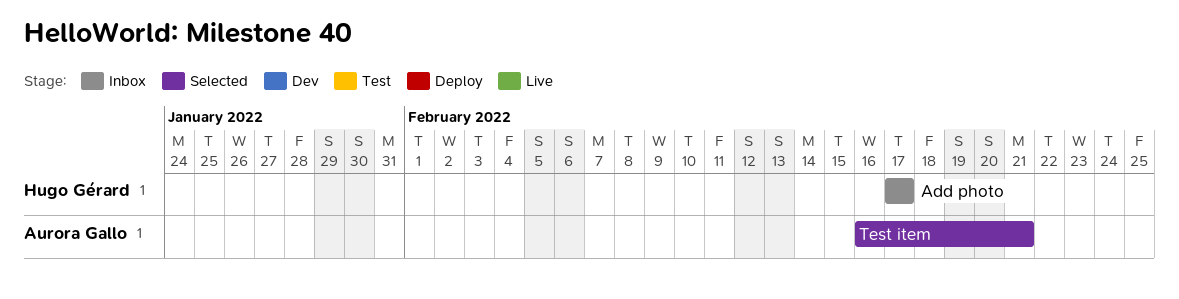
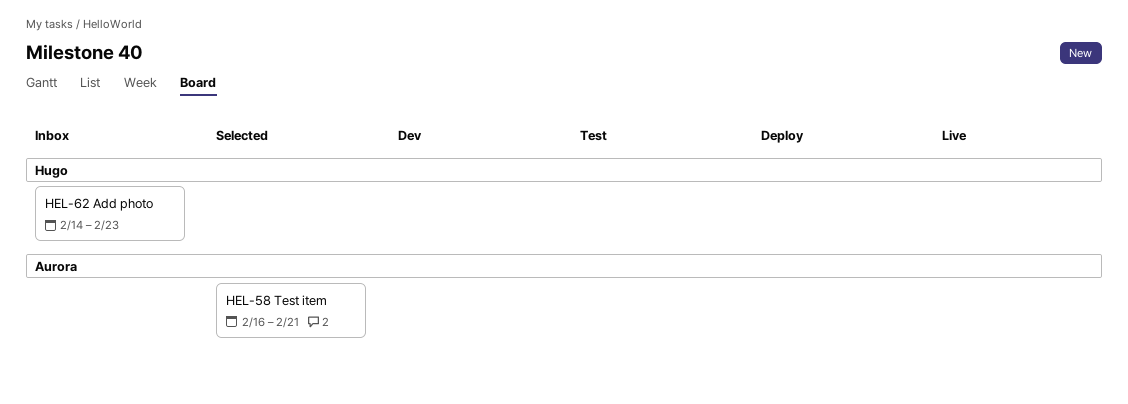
Add photo, start: Feb 17 -> Feb 14
Add photo, due: Feb 17 -> Feb 23

